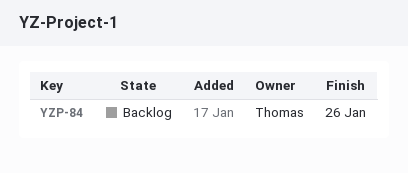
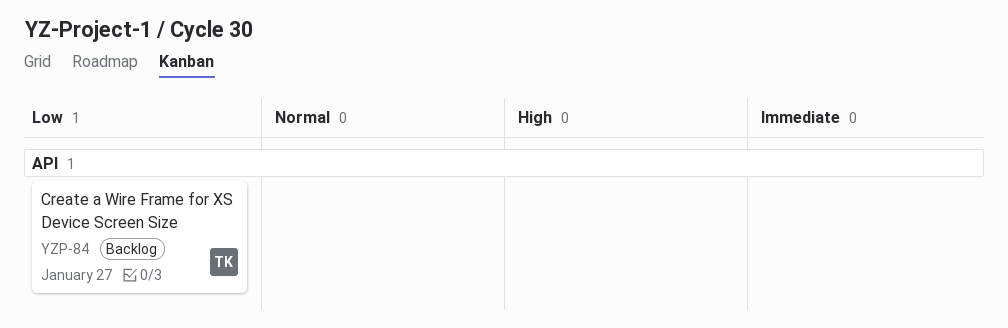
YZP-84, due: Jan 26 -> Jan 27

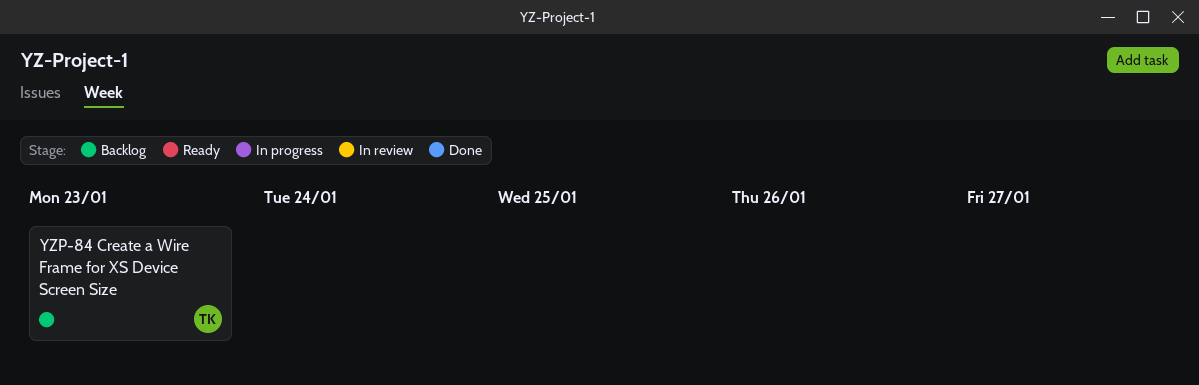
YZP-84, due: Jan 27 -> Jan 23

